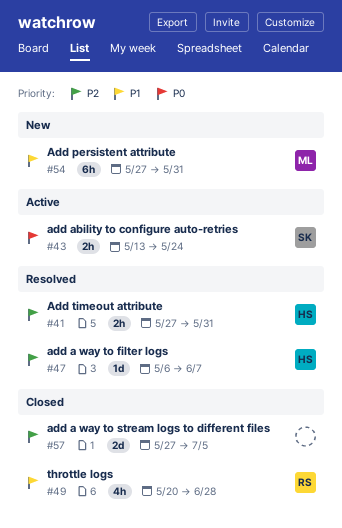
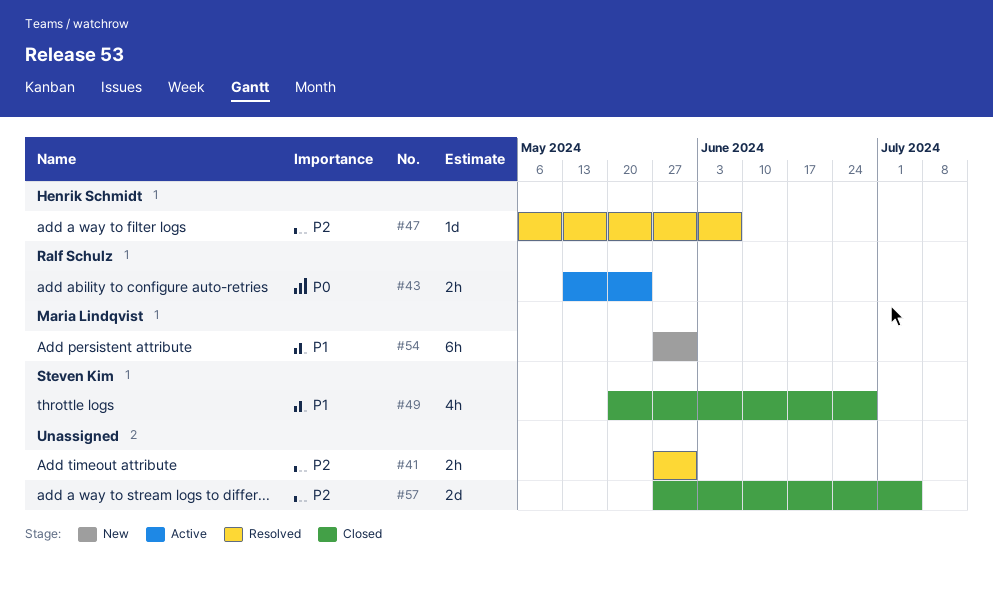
#41, owner: Henrik Schmidt -> none
#43, owner: Steven Kim -> Ralf Schulz
#49, owner: Ralf Schulz -> Steven Kim

